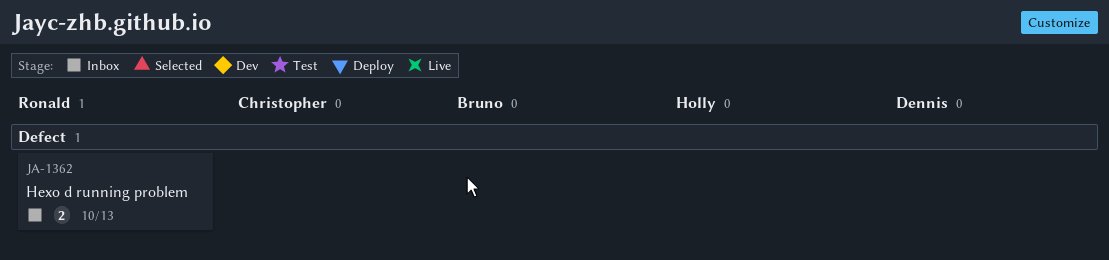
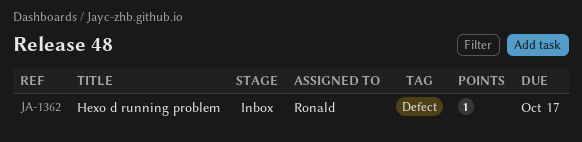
JA-1362, estimate: 2 -> 1
JA-1362, due: Oct 13 -> Oct 17

